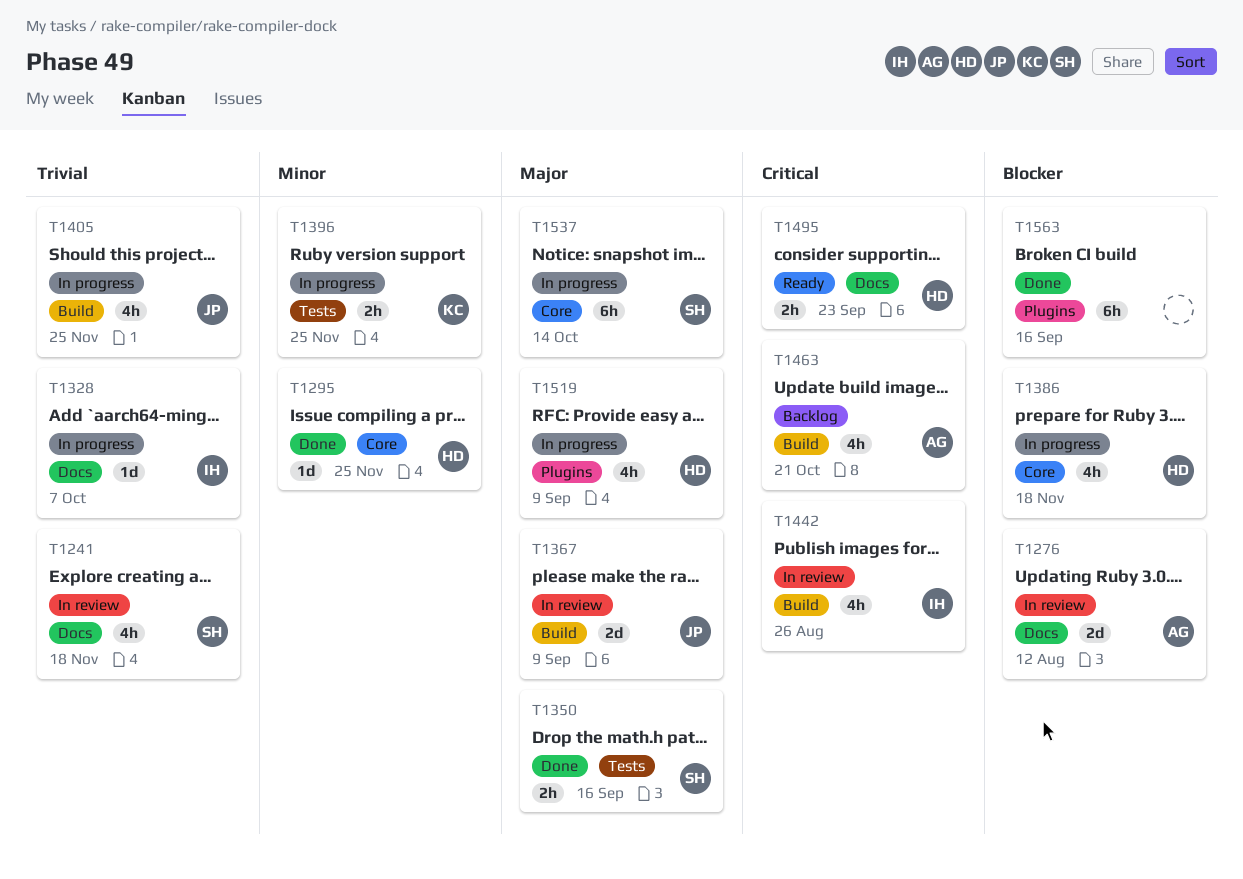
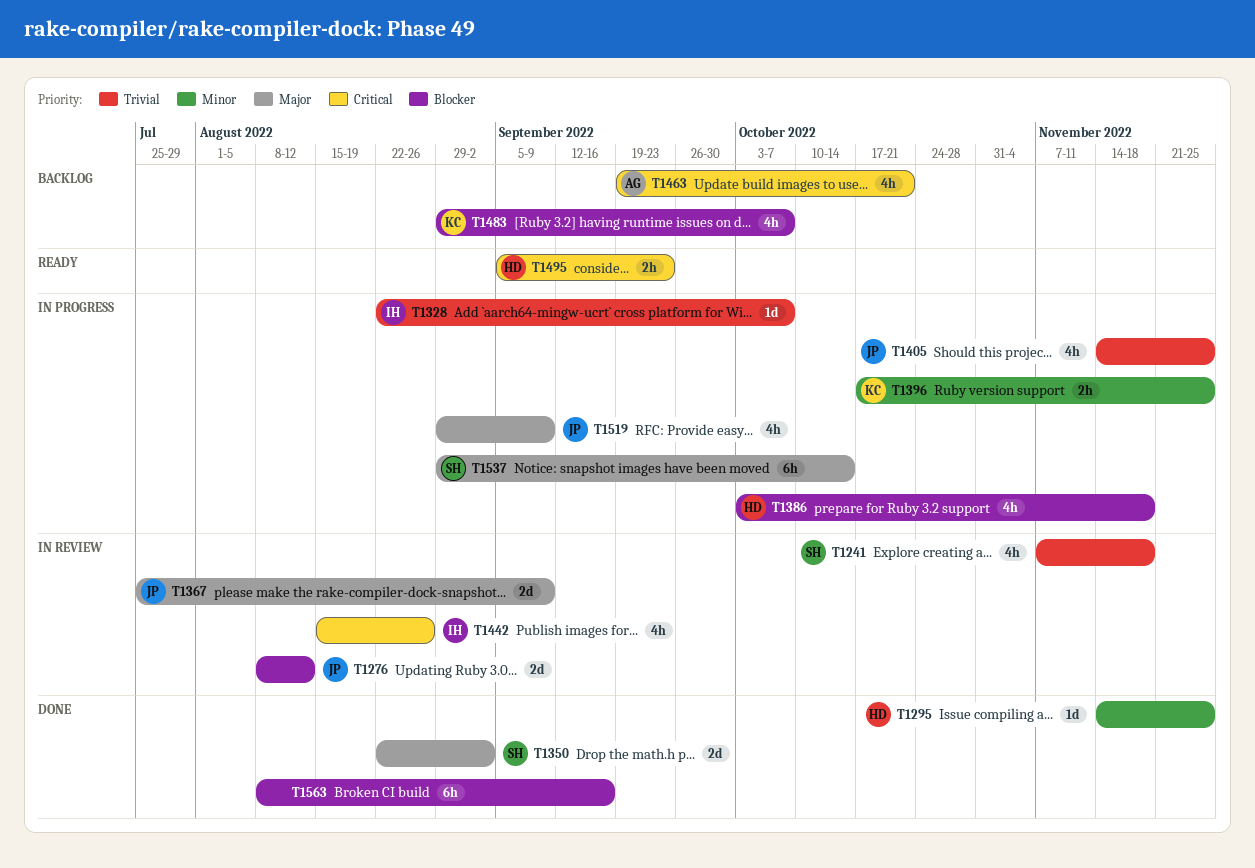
T1276, owner: AG -> JP
T1350, estimate: 2h -> 2d
T1350, due: Sep 16 -> Sep 2
T1483: none -> present
T1519, owner: HD -> JP

